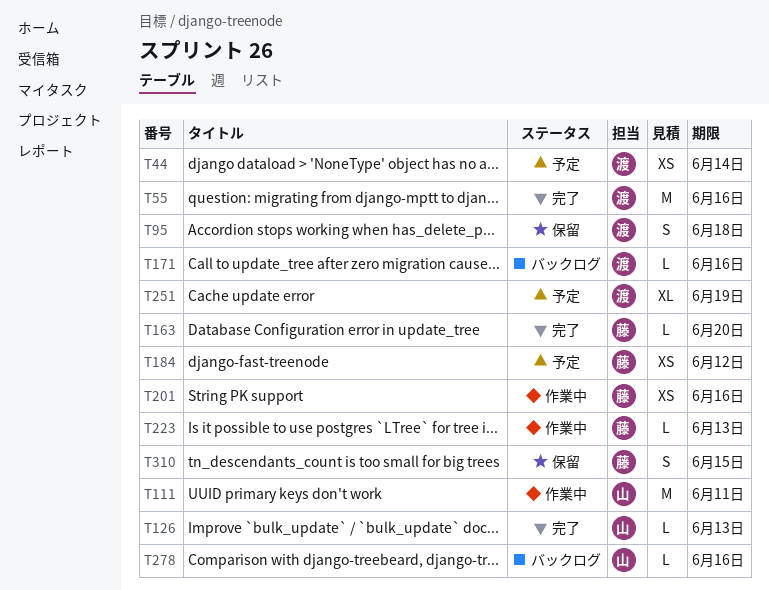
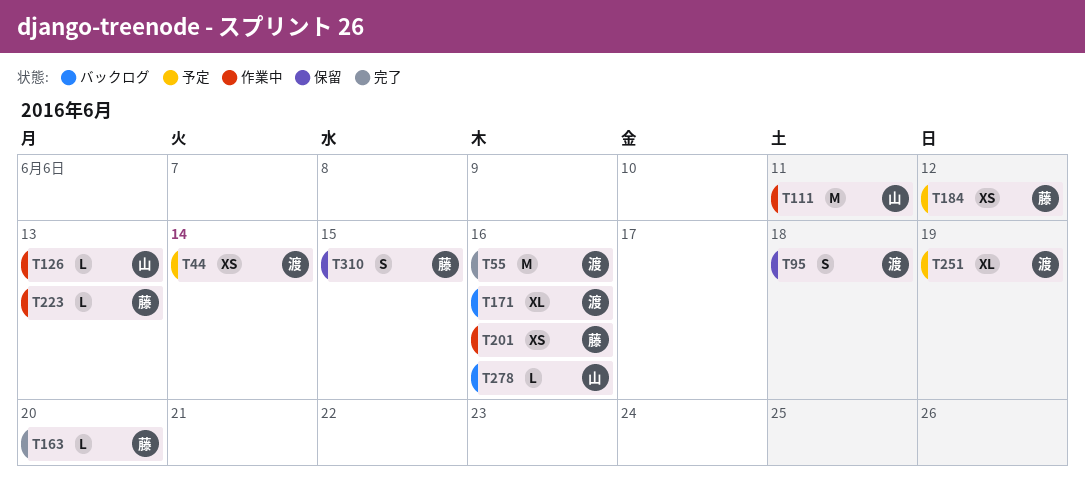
T126, status: 完了 -> 作業中
T171, estimate: L -> XL

